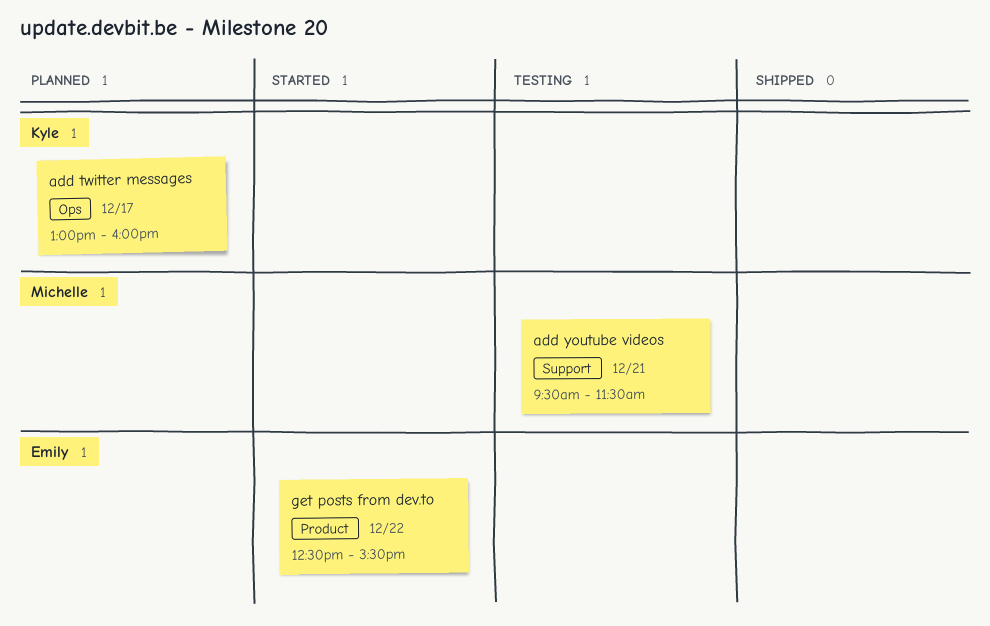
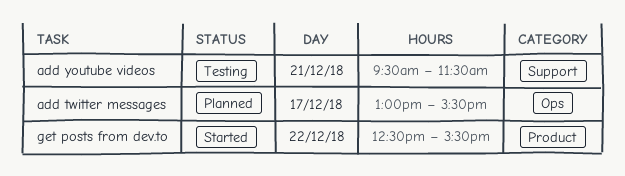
add twitter messages, ends: 16:00 -> 15:30

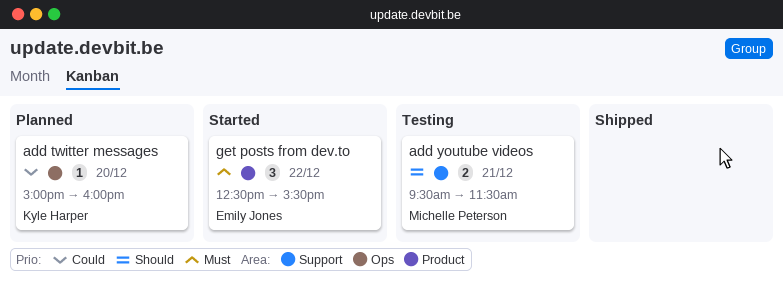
add twitter messages, day: Dec 17 -> Dec 20
add twitter messages, begins: 13:00 -> 15:00
add twitter messages, ends: 15:30 -> 16:00

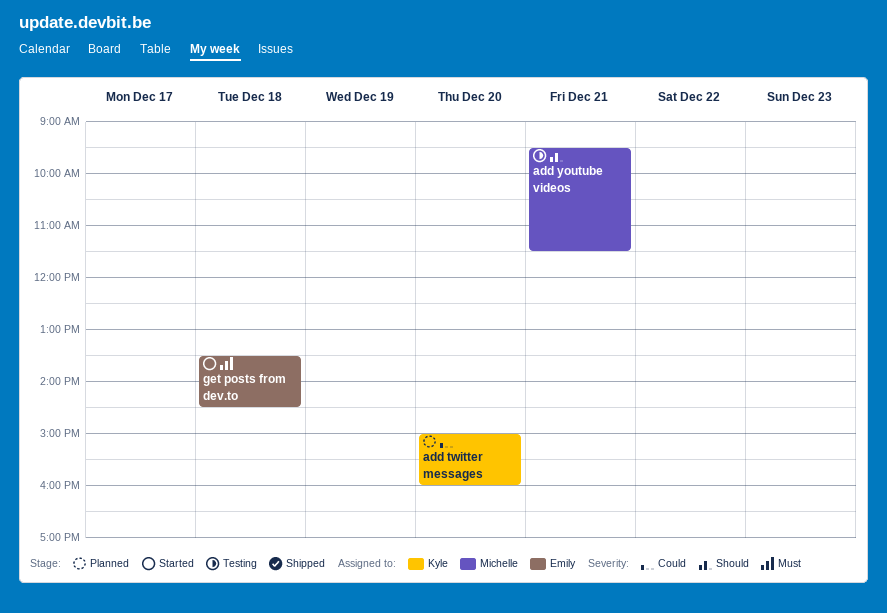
get posts from dev.to, day: Dec 22 -> Dec 18
get posts from dev.to, begins: 12:30 -> 13:30
get posts from dev.to, ends: 15:30 -> 14:30

